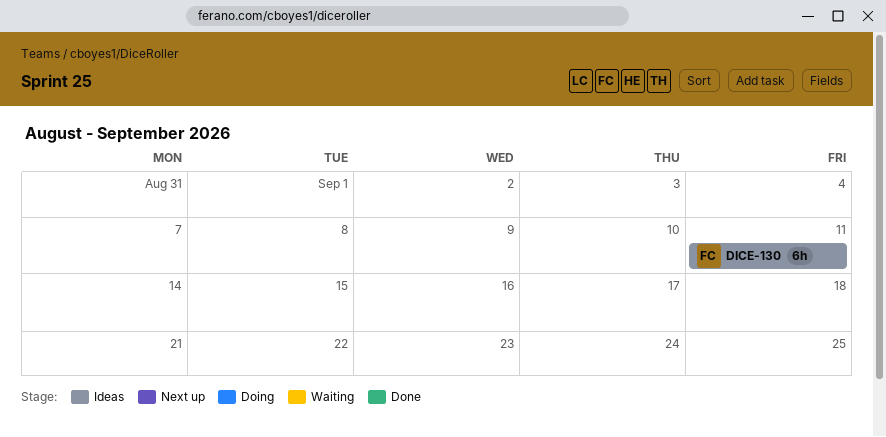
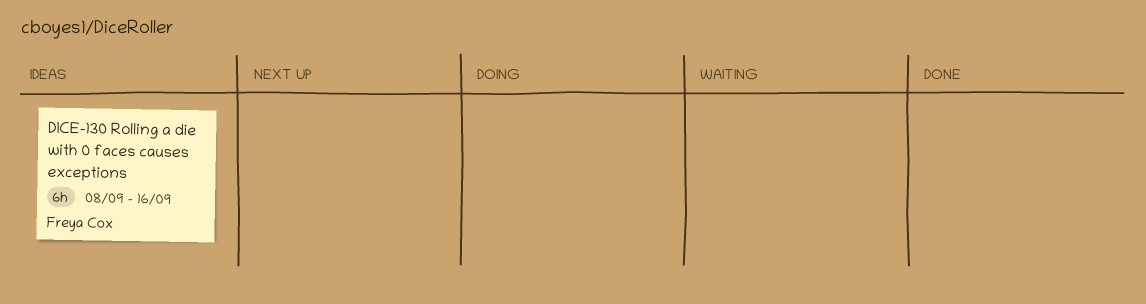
DICE-130, start: Sep 11 -> Sep 8
DICE-130, due: Sep 11 -> Sep 16

